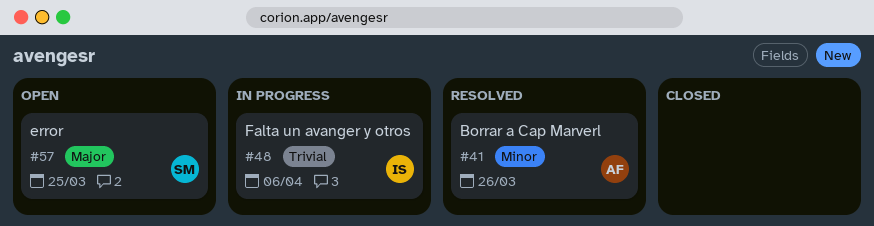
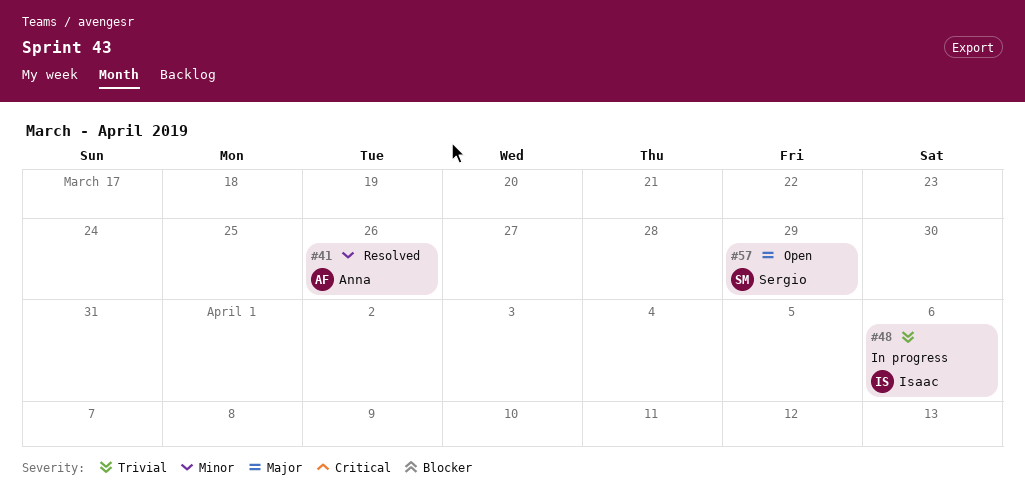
#57, due: Mar 25 -> Mar 29

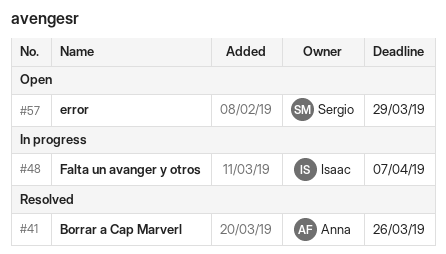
#48, due: Apr 6 -> Apr 7

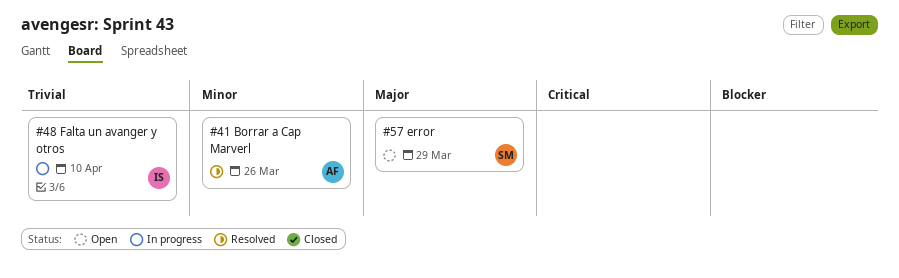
#48, due: Apr 7 -> Apr 10

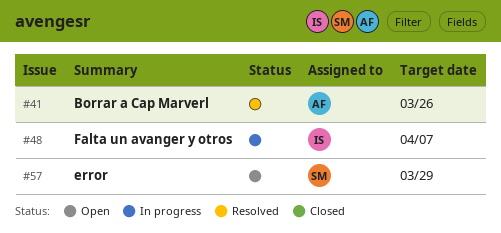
#48, due: Apr 10 -> Apr 7

